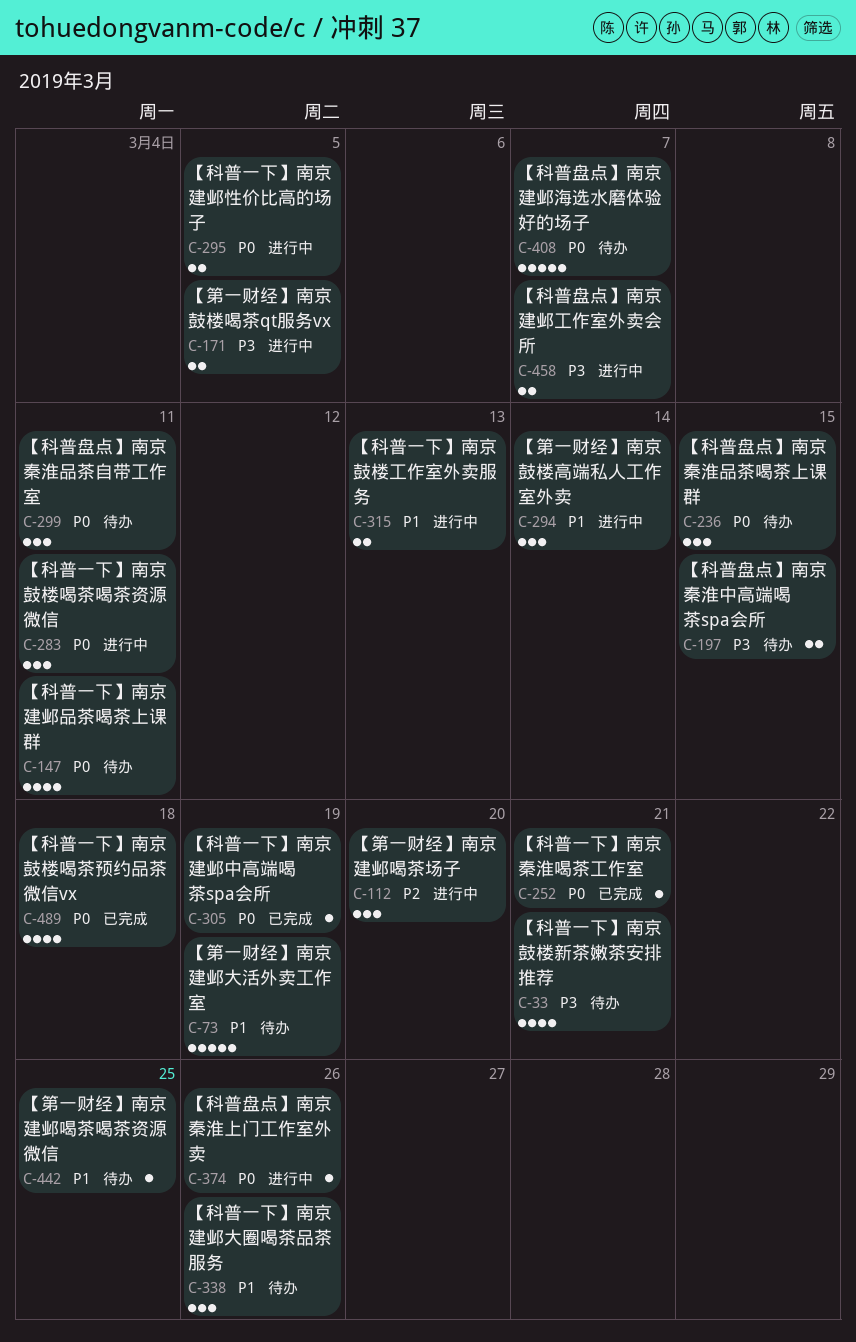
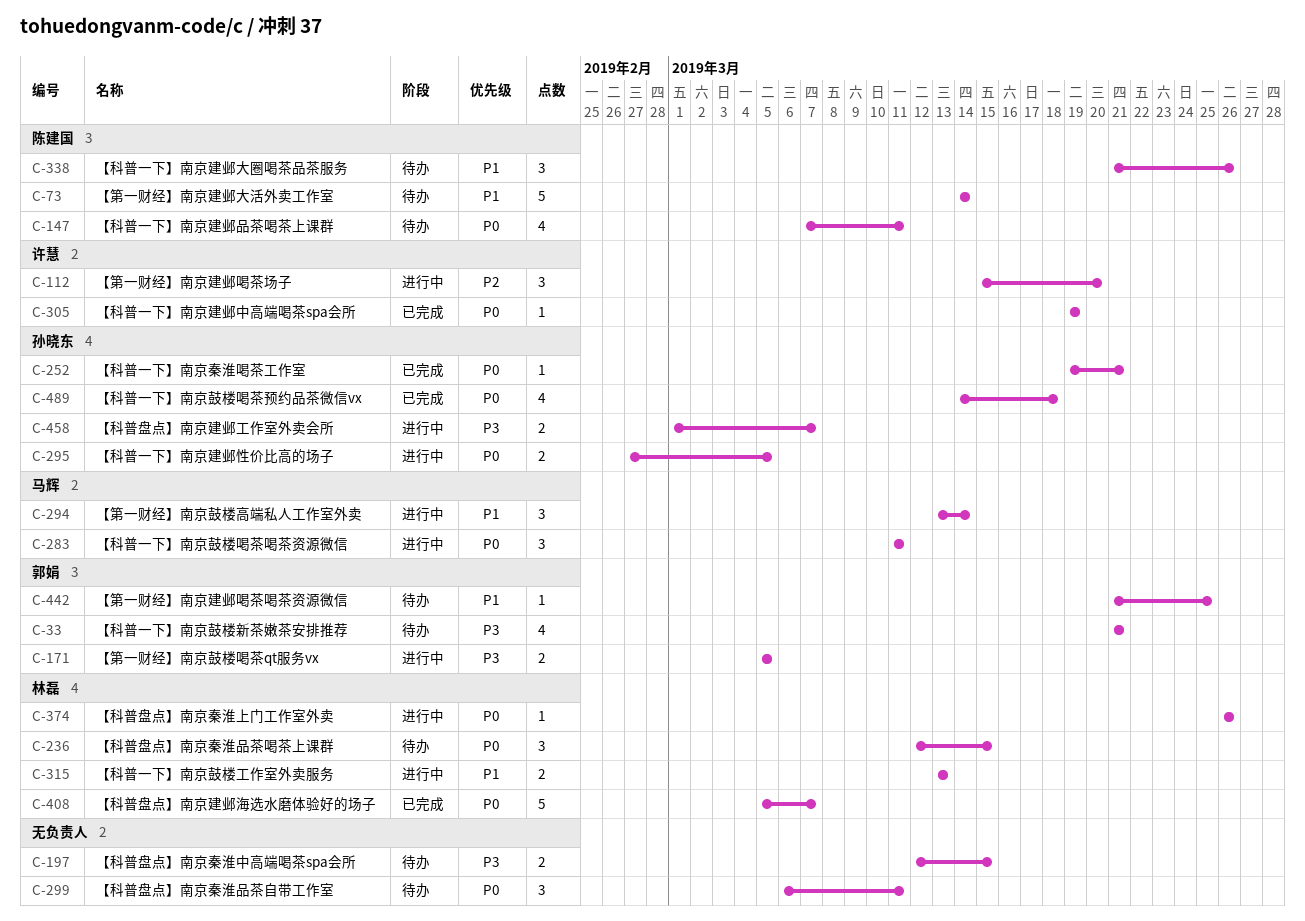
C-73, due: Mar 19 -> Mar 14
C-408, status: 待办 -> 已完成

